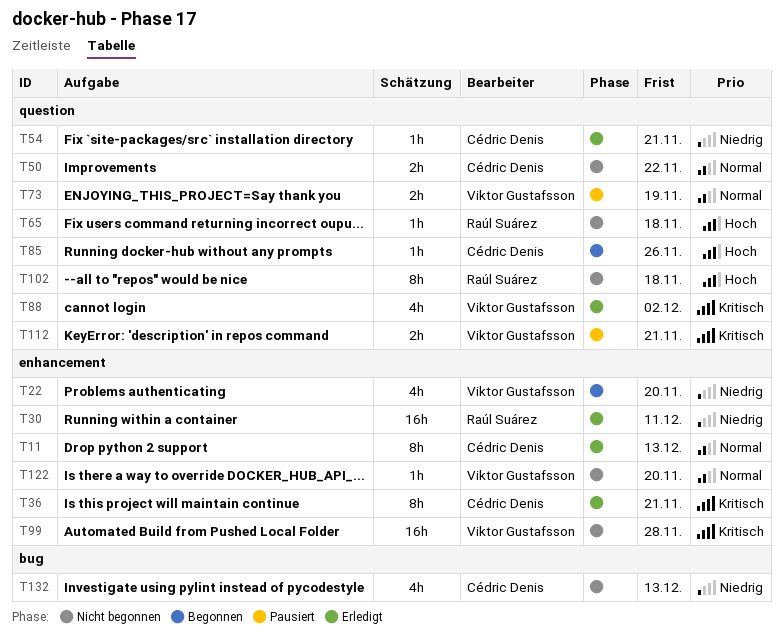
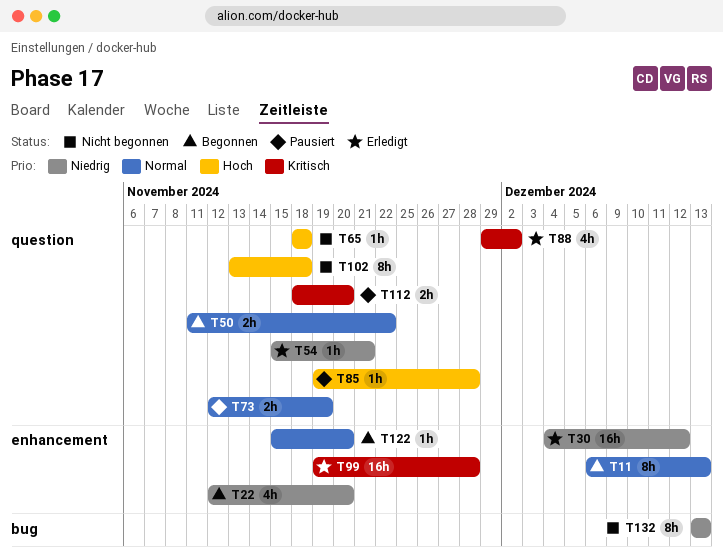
T11, status: Erledigt -> Begonnen
T30, due: Dec 11 -> Dec 12
T36: present -> none
T50, status: Nicht begonnen -> Begonnen
T85, status: Begonnen -> Pausiert
T85, due: Nov 26 -> Nov 28
T99, status: Nicht begonnen -> Erledigt
T112, due: Nov 21 -> Nov 20
T122, status: Nicht begonnen -> Begonnen
T132, estimate: 4h -> 8h

